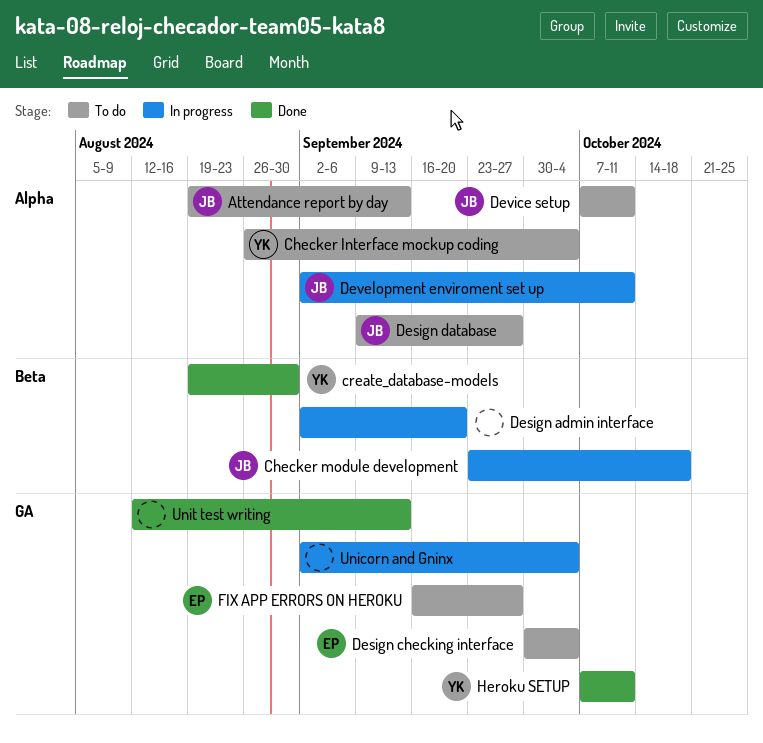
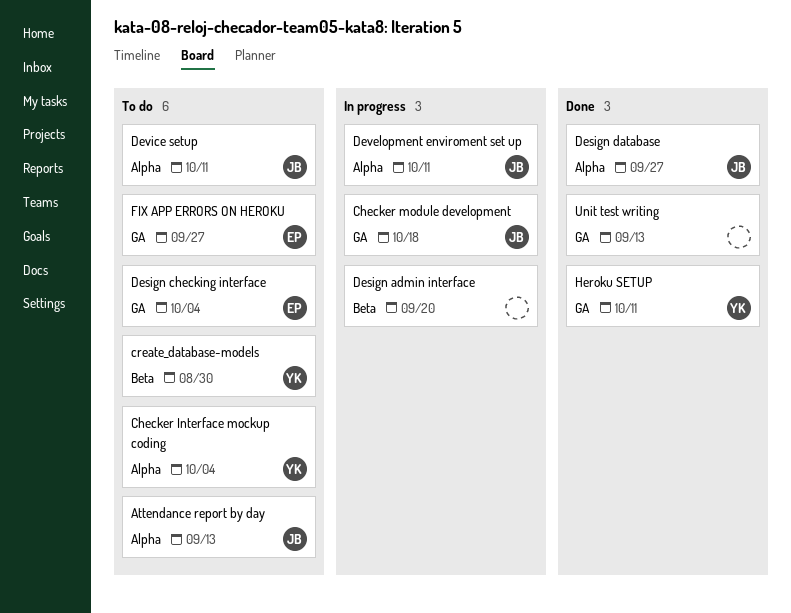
Checker module development, label: Beta -> GA
create_database-models, status: Done -> To do
Design database, status: To do -> Done
Unicorn and Gninx: present -> none

